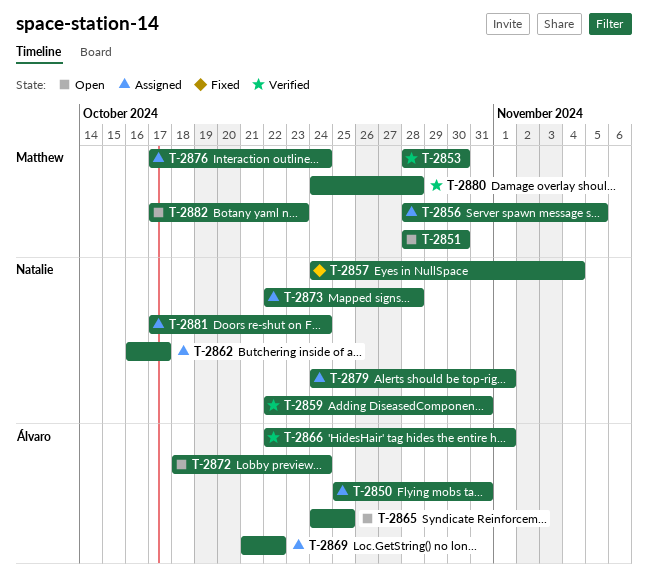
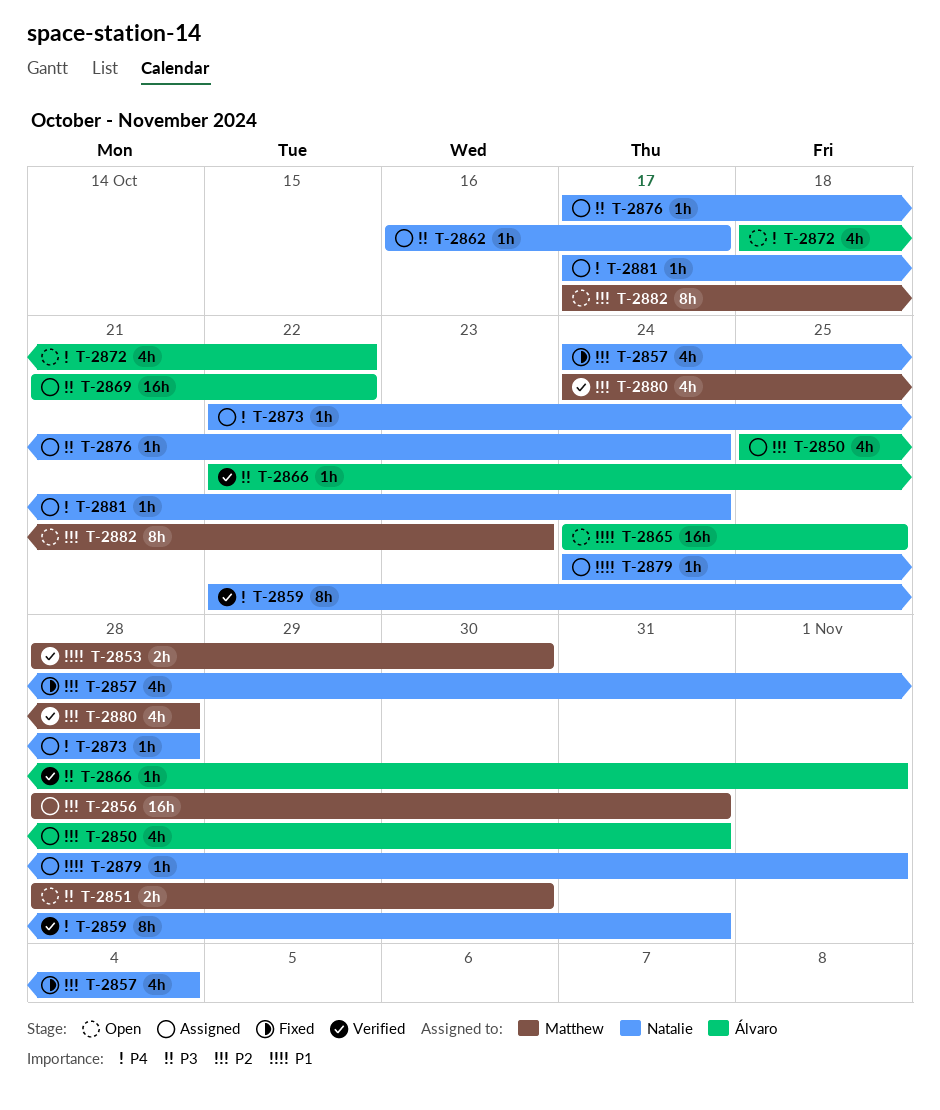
T-2856, due: Nov 5 -> Oct 31
T-2872, due: Oct 24 -> Oct 22
T-2876, owner: Matthew -> Natalie

